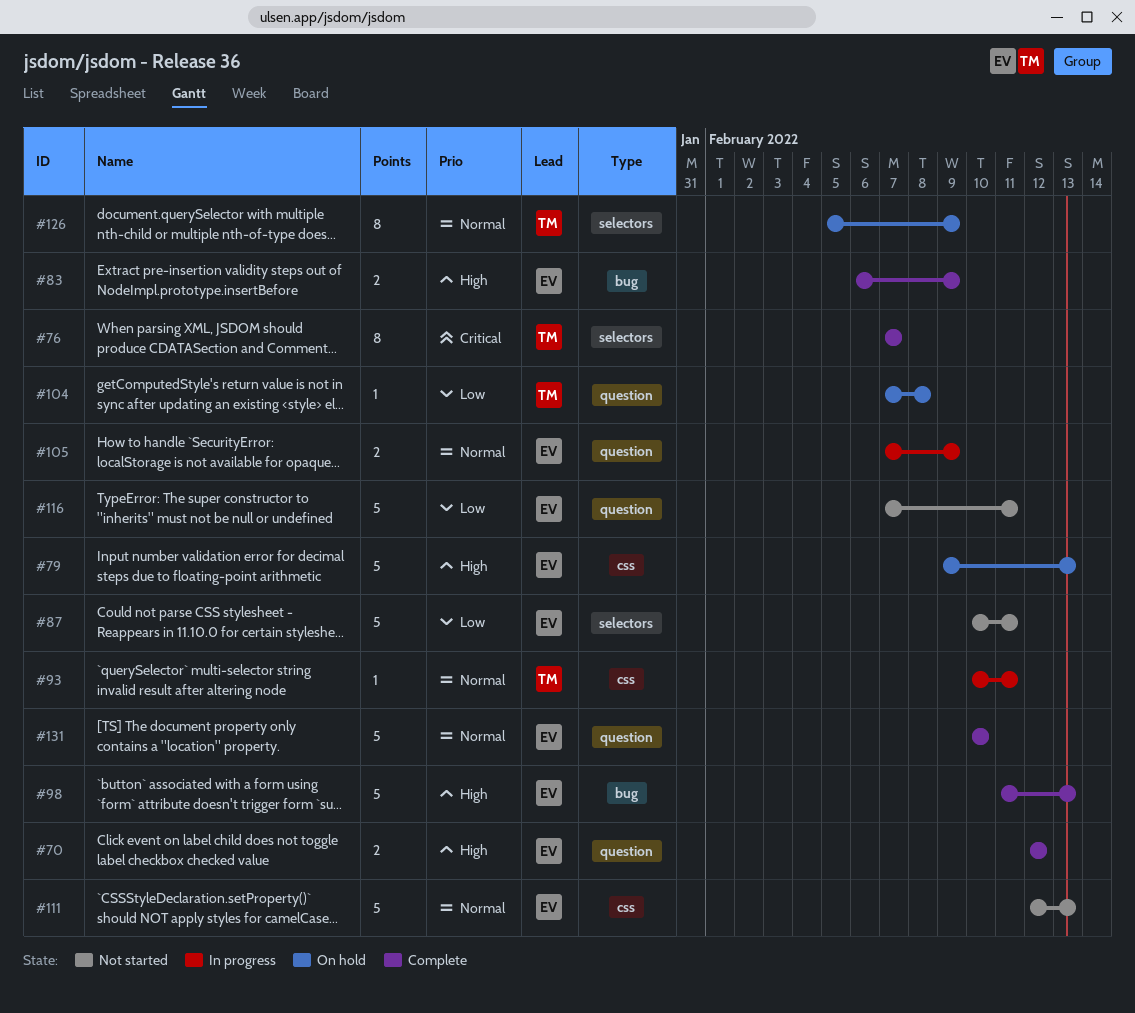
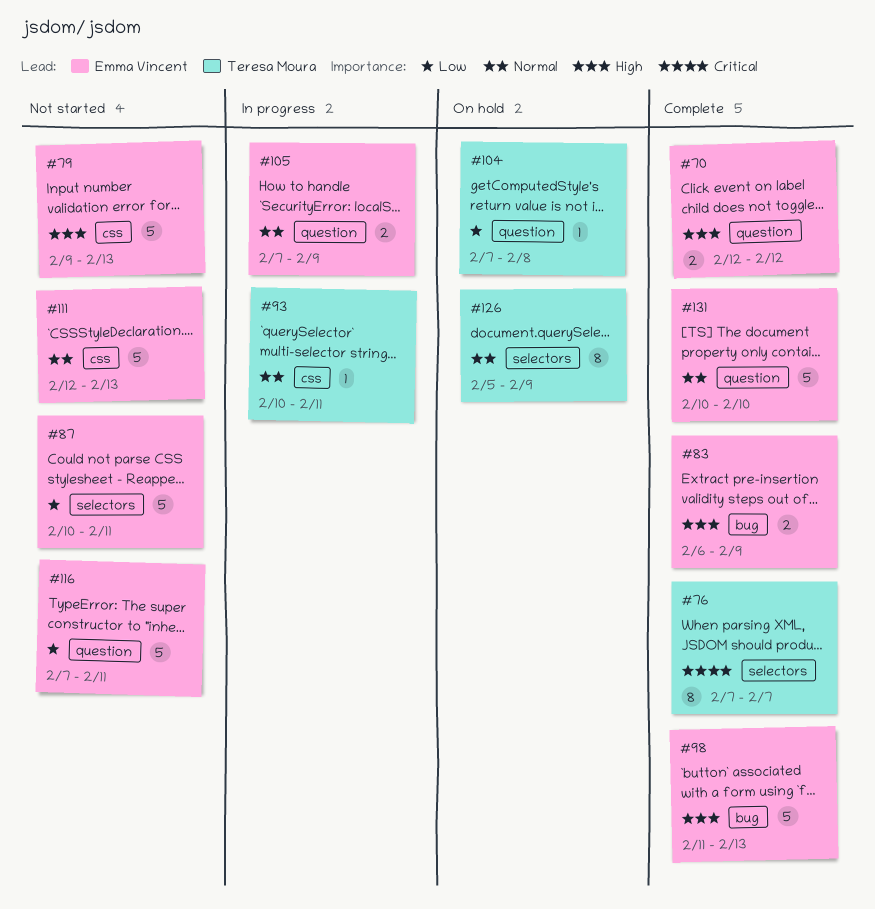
#79, status: On hold -> Not started

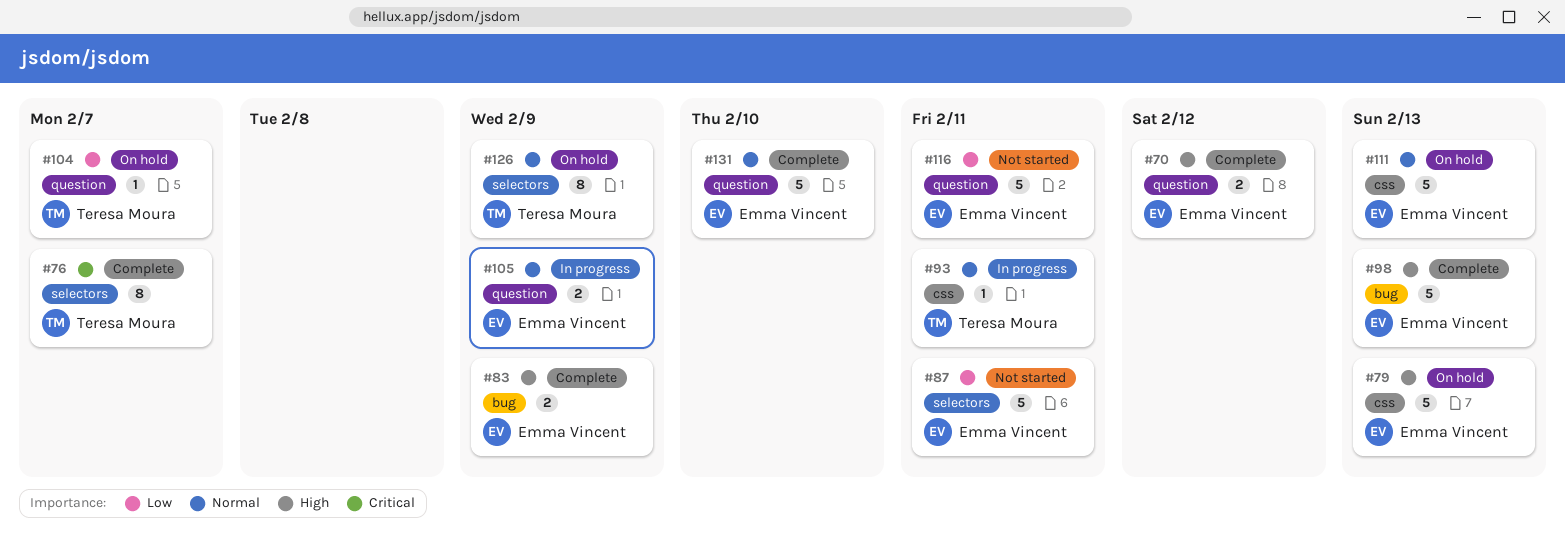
#79, status: Not started -> On hold
#104, due: Feb 8 -> Feb 7
#111, status: Not started -> On hold

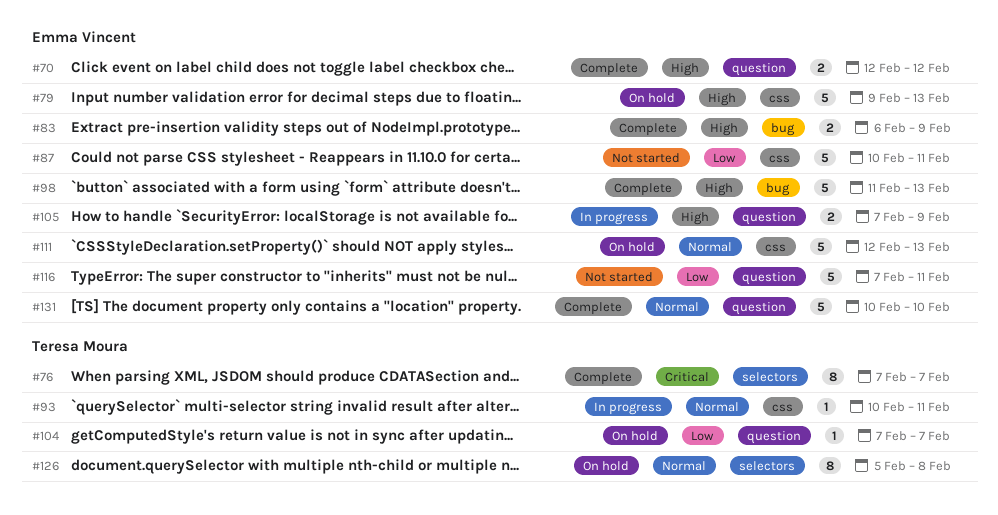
#87, label: selectors -> css
#105, priority: Normal -> High
#126, due: Feb 9 -> Feb 8

